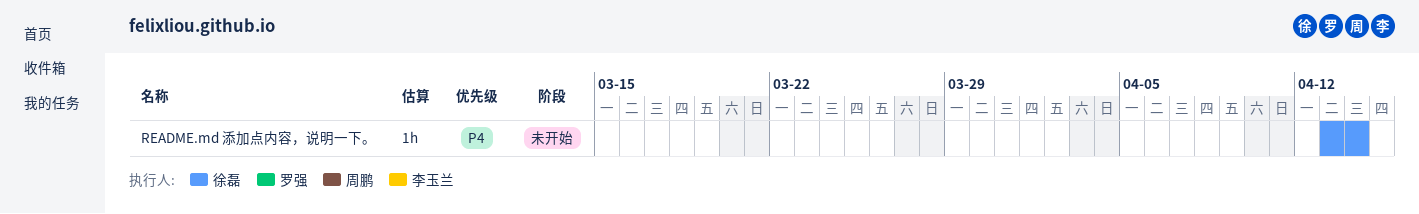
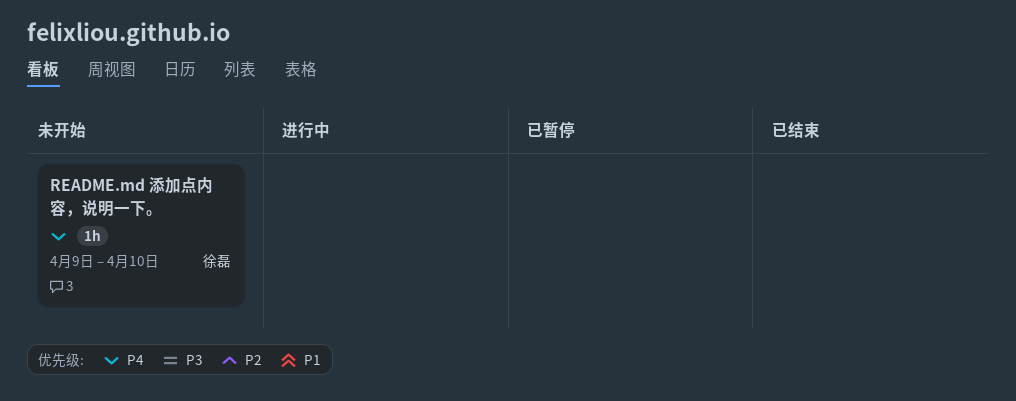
README.md 添加点内容，说明一下。, start: Apr 13 -> Apr 9
README.md 添加点内容，说明一下。, due: Apr 14 -> Apr 10

